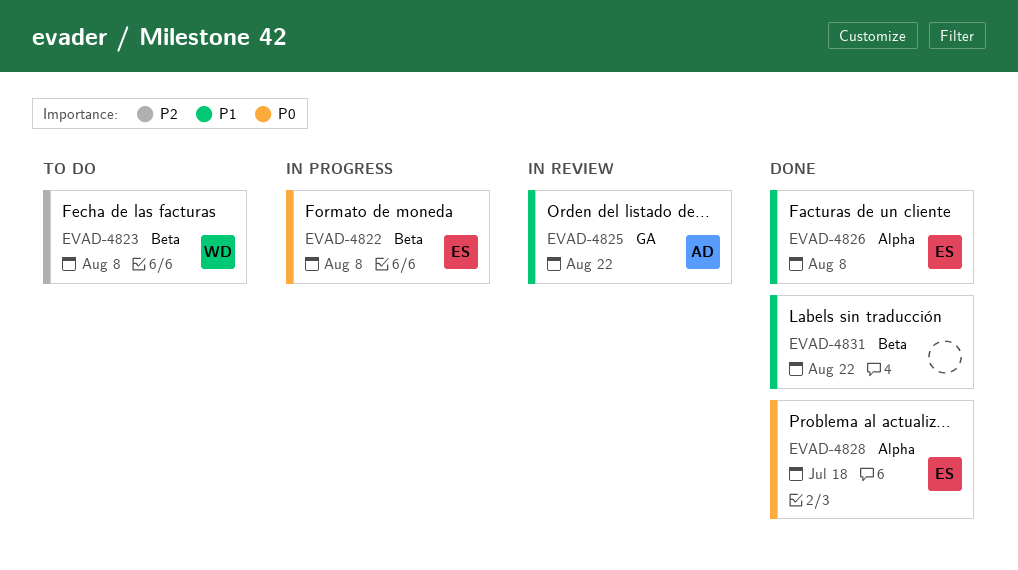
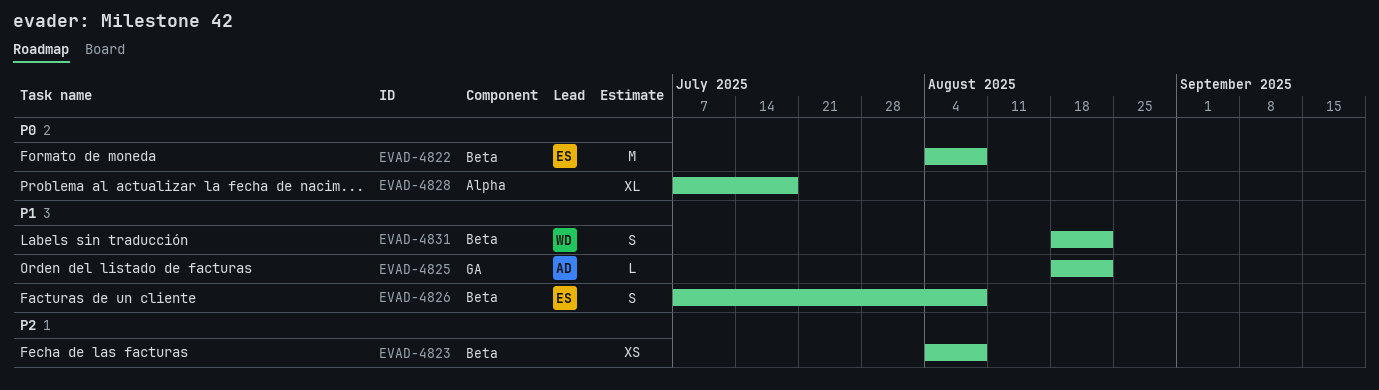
EVAD-4823, owner: WD -> none
EVAD-4826, label: Alpha -> Beta
EVAD-4828, owner: ES -> none
EVAD-4831, owner: none -> WD

